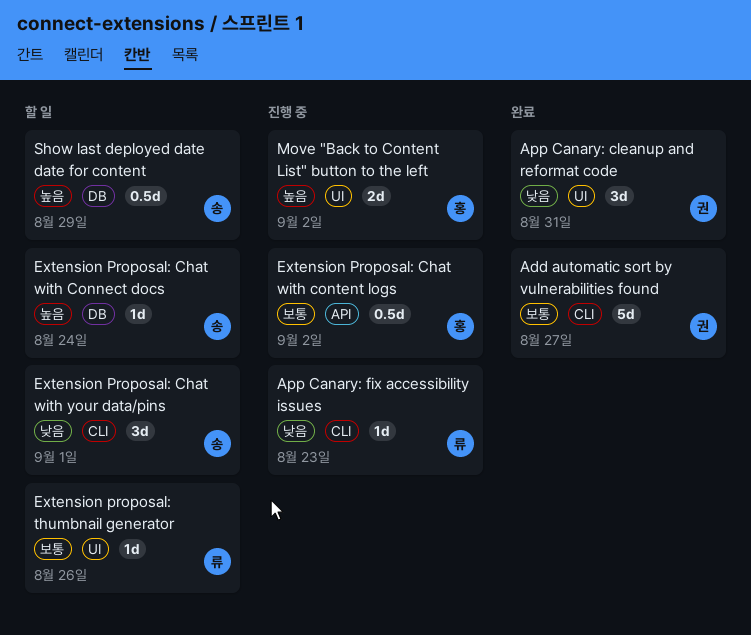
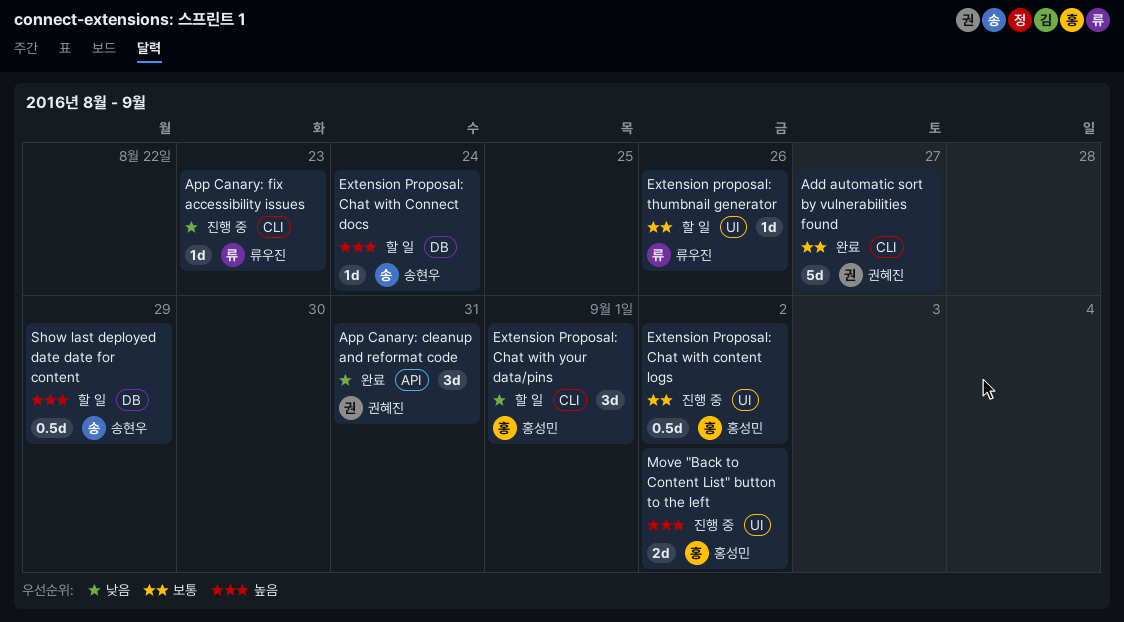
App Canary: cleanup and reformat code, label: UI -> API
Extension Proposal: Chat with content logs, label: API -> UI
Extension Proposal: Chat with your data/pins, owner: 송현우 -> 홍성민

